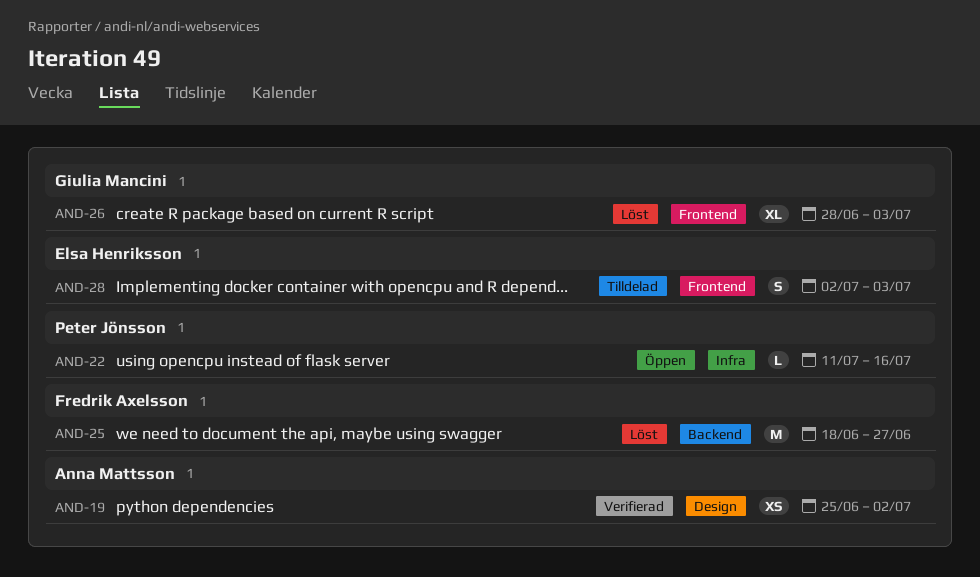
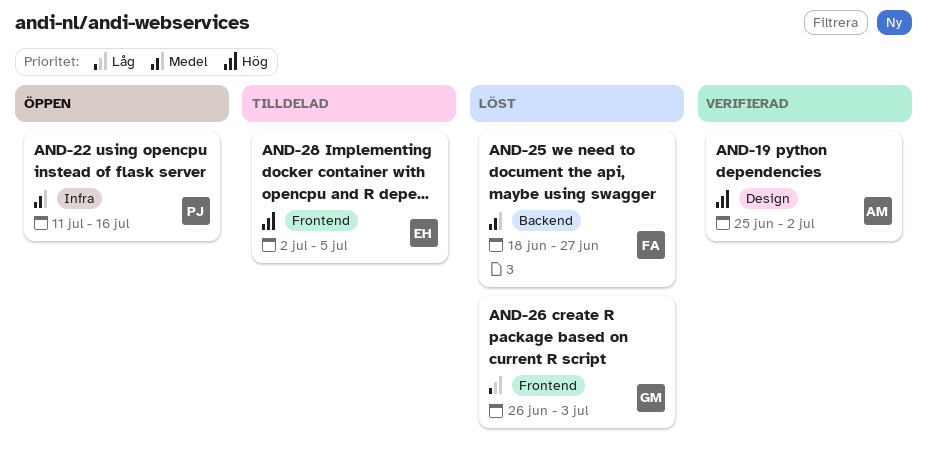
AND-26, start: Jun 28 -> Jun 26
AND-28, due: Jul 3 -> Jul 5

